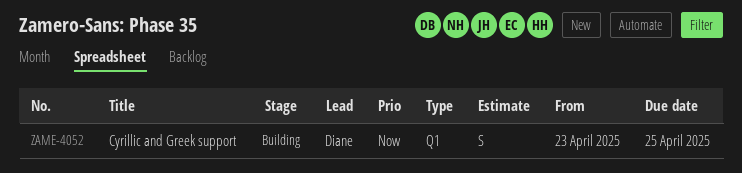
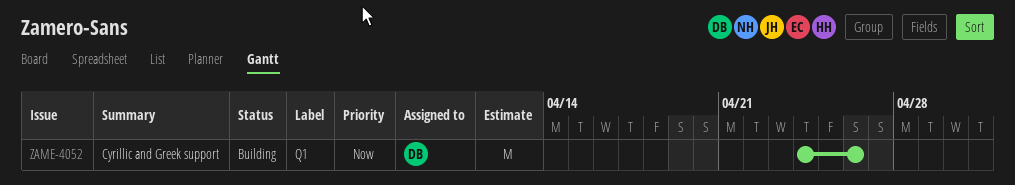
ZAME-4052, estimate: S -> M
ZAME-4052, start: Apr 23 -> Apr 24
ZAME-4052, due: Apr 25 -> Apr 26

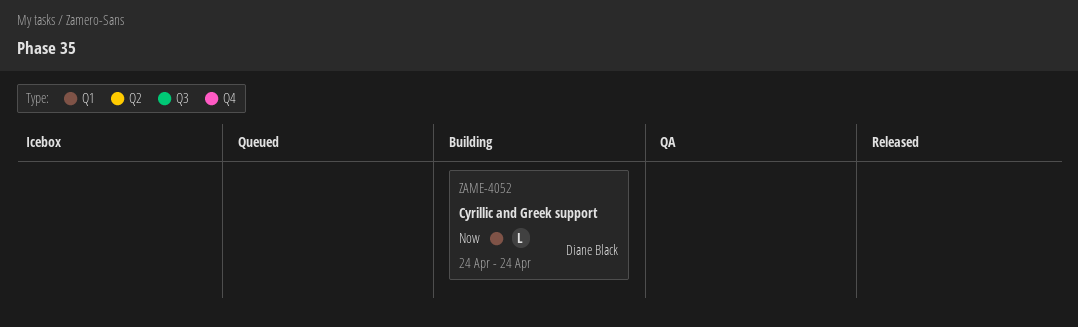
ZAME-4052, estimate: M -> L
ZAME-4052, due: Apr 26 -> Apr 24

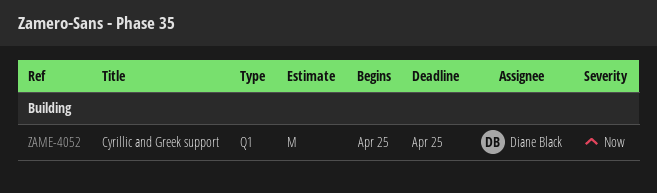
ZAME-4052, estimate: L -> M
ZAME-4052, start: Apr 24 -> Apr 25
ZAME-4052, due: Apr 24 -> Apr 25

